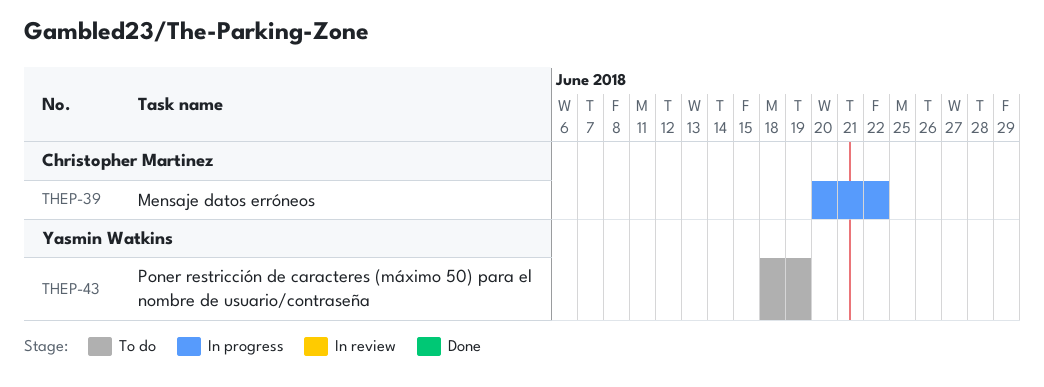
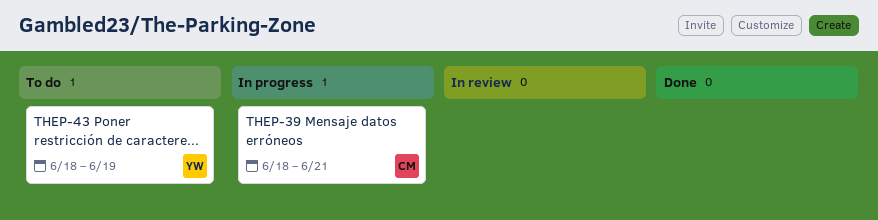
THEP-39, start: Jun 20 -> Jun 18
THEP-39, due: Jun 22 -> Jun 21

